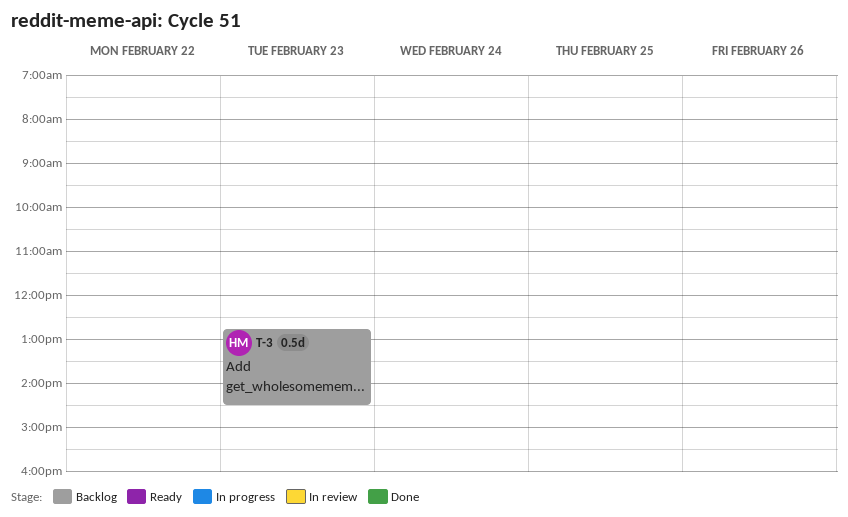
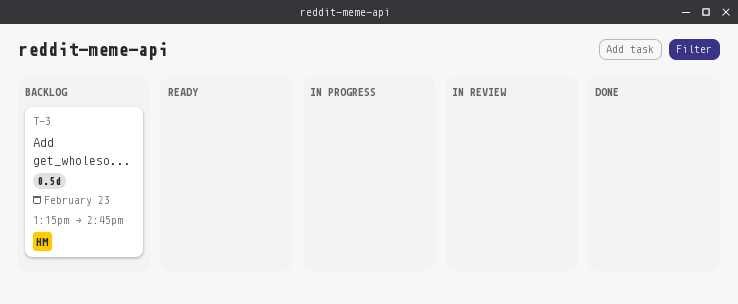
T-3, begins: 12:45 -> 13:15
T-3, ends: 14:30 -> 14:45

